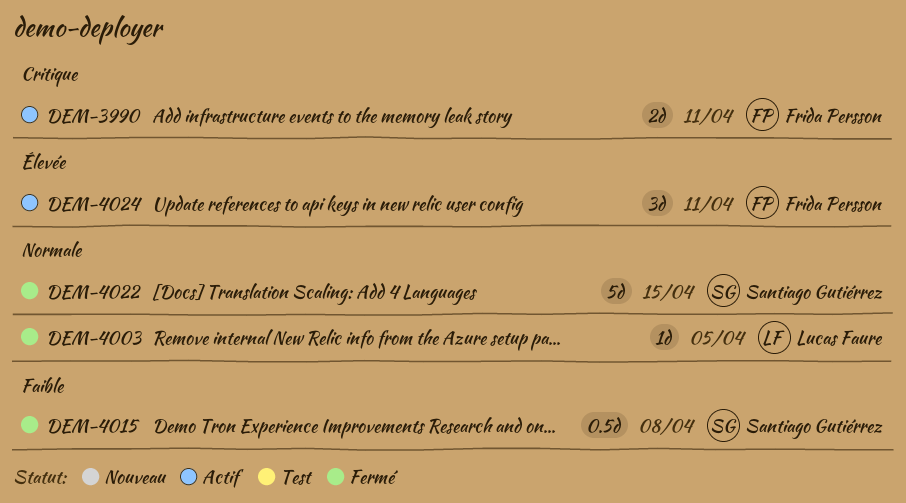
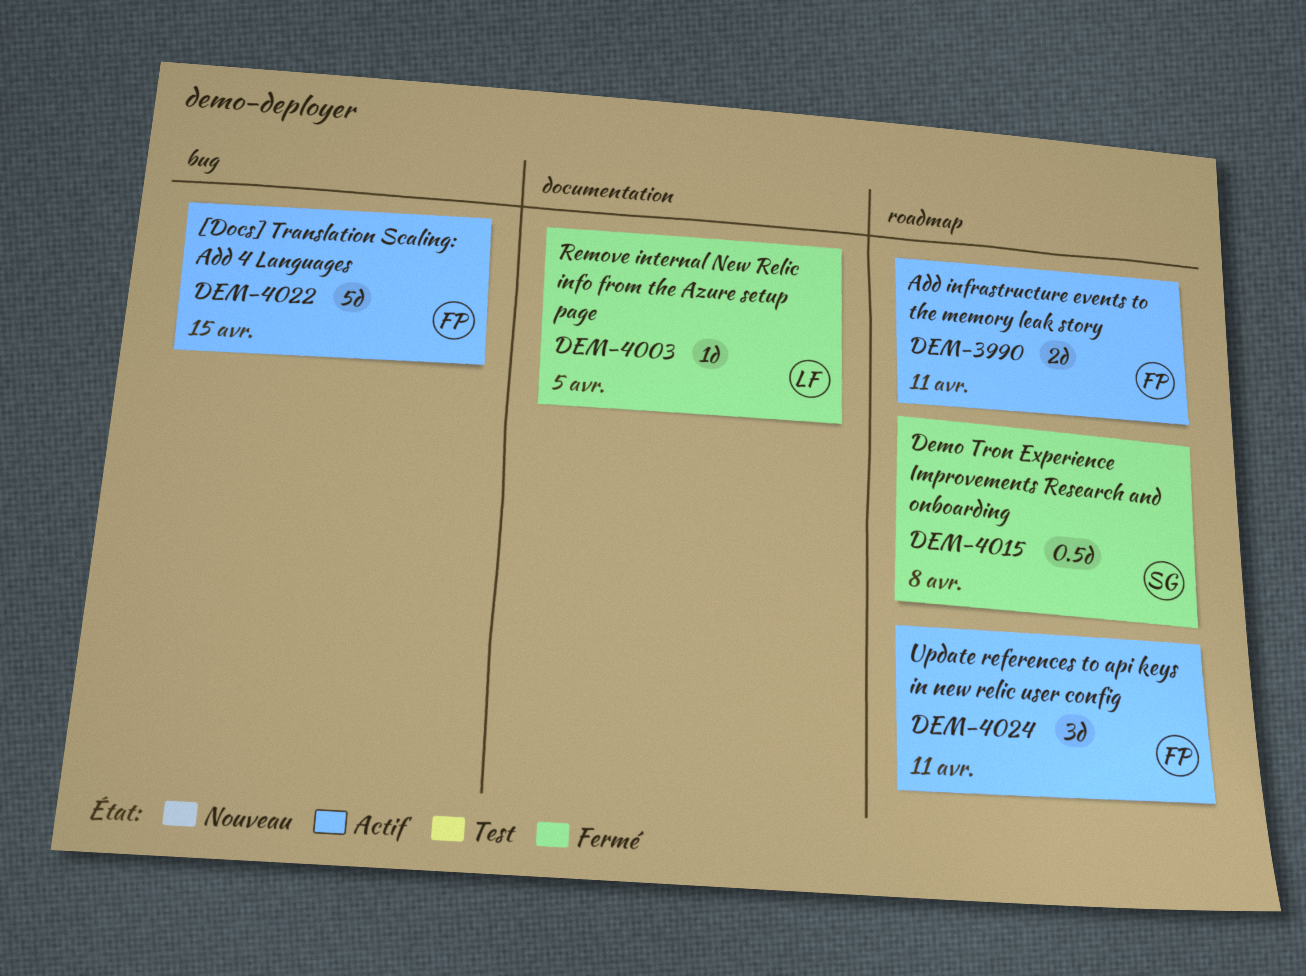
DEM-4022, status: Fermé -> Actif
DEM-4022, owner: Santiago Gutiérrez -> Frida Persson

